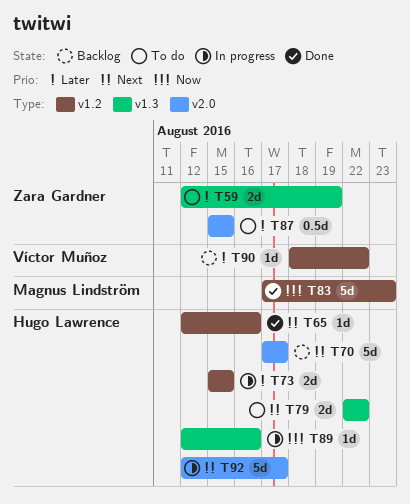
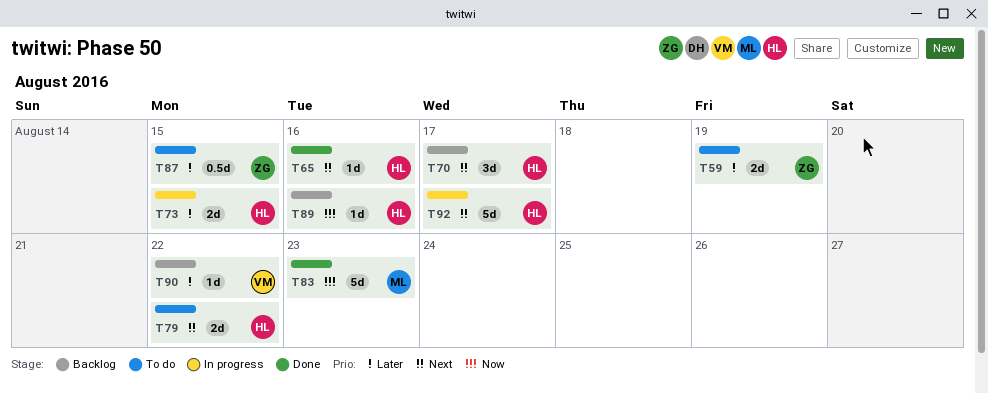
T70, estimate: 5d -> 3d
T89, status: In progress -> Backlog

